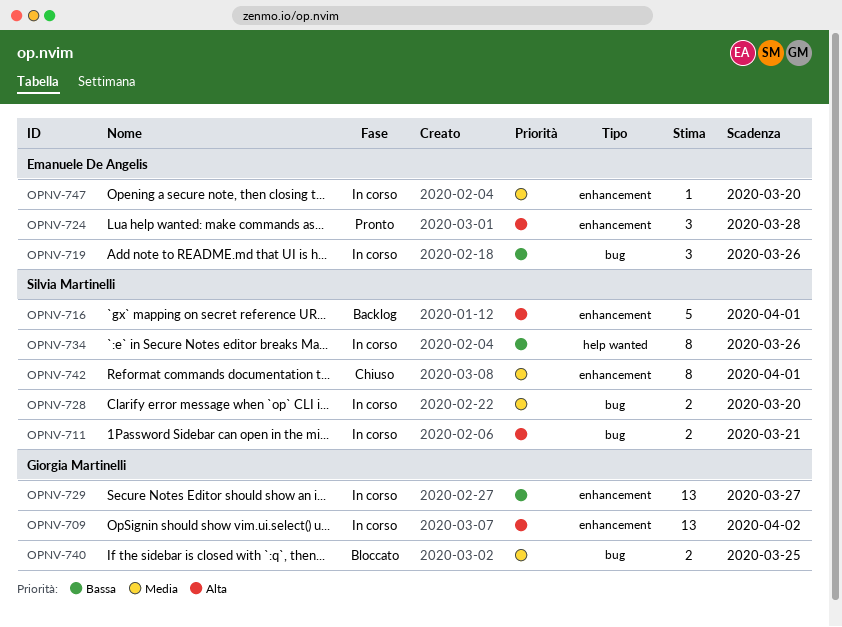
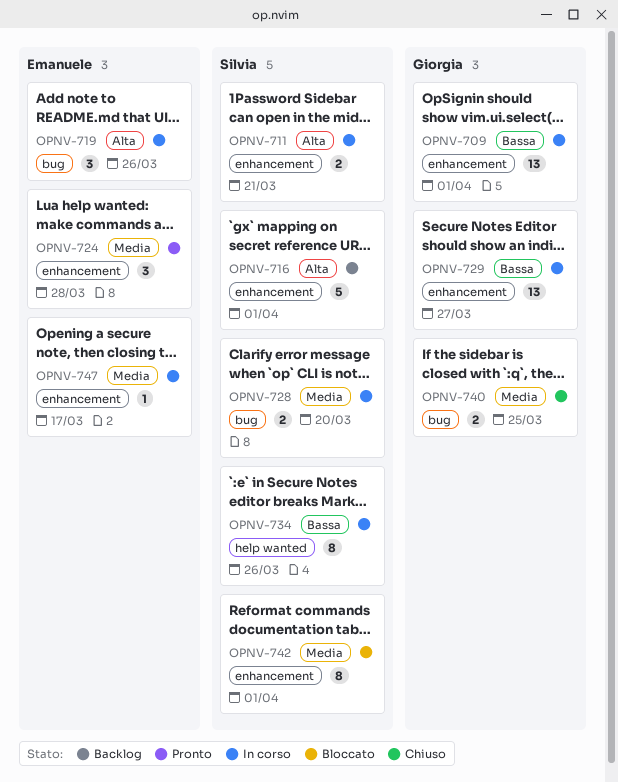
OPNV-709, priority: Alta -> Bassa
OPNV-709, due: Apr 2 -> Apr 1
OPNV-711, label: bug -> enhancement
OPNV-719, priority: Bassa -> Alta
OPNV-724, priority: Alta -> Media
OPNV-740, status: Bloccato -> Chiuso
OPNV-742, status: Chiuso -> Bloccato
OPNV-747, due: Mar 20 -> Mar 17

